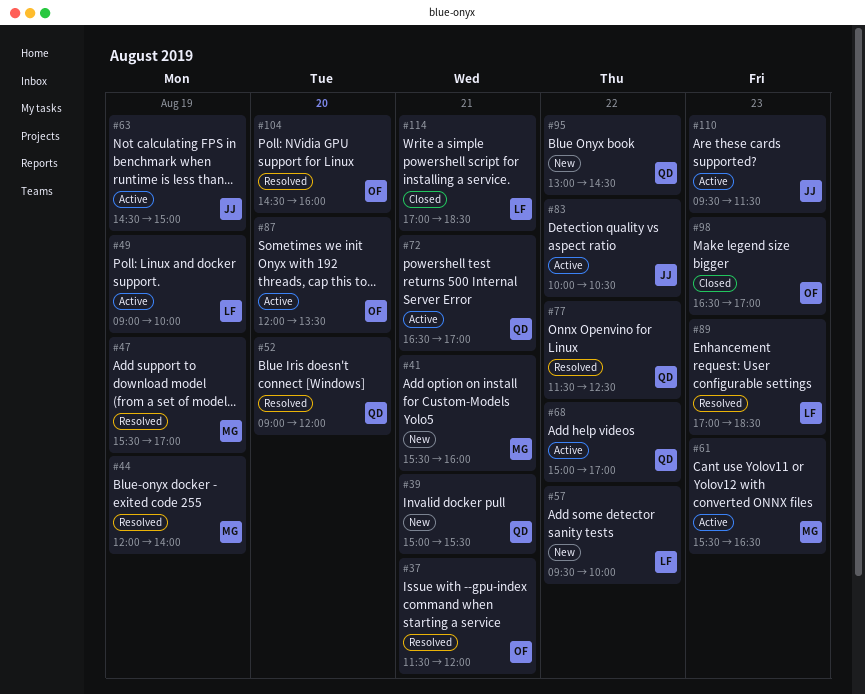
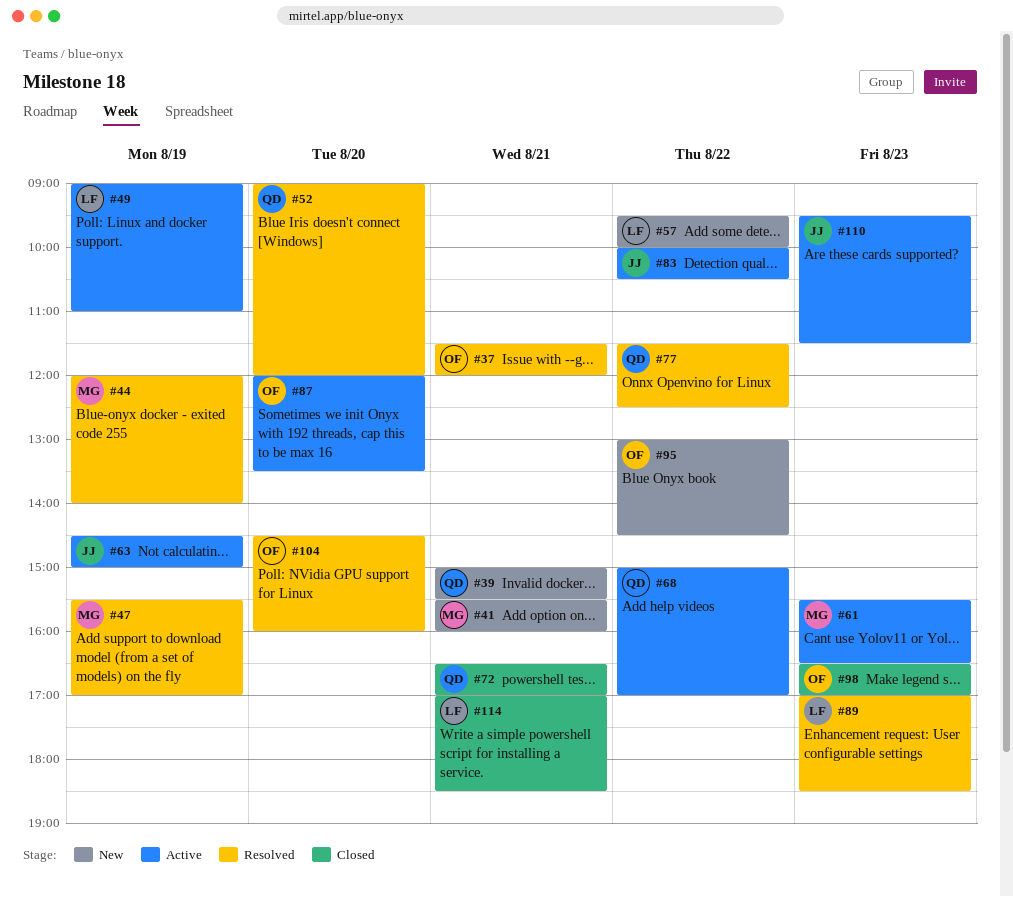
#49, ends: 10:00 -> 11:00
#72, status: Active -> Closed
#95, owner: QD -> OF

